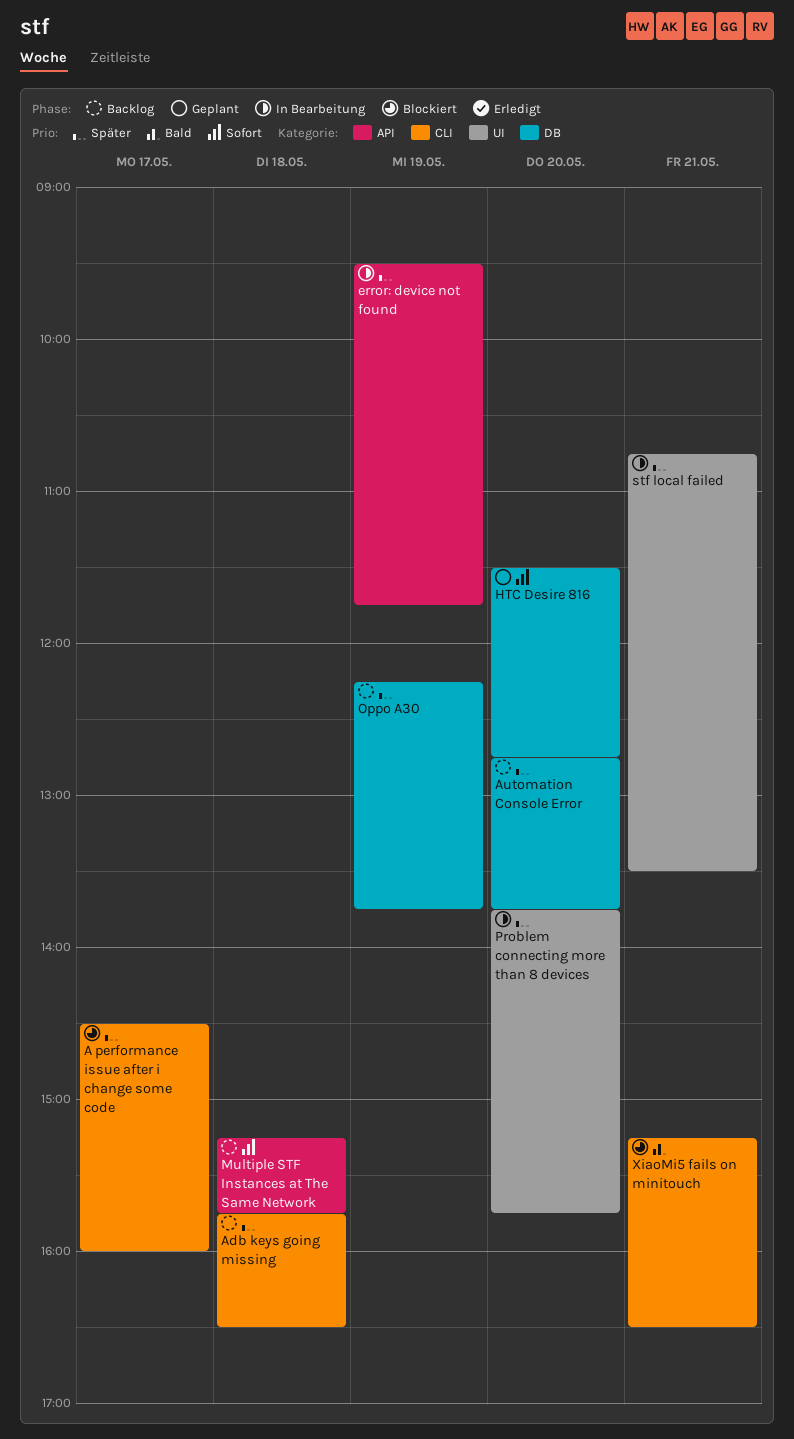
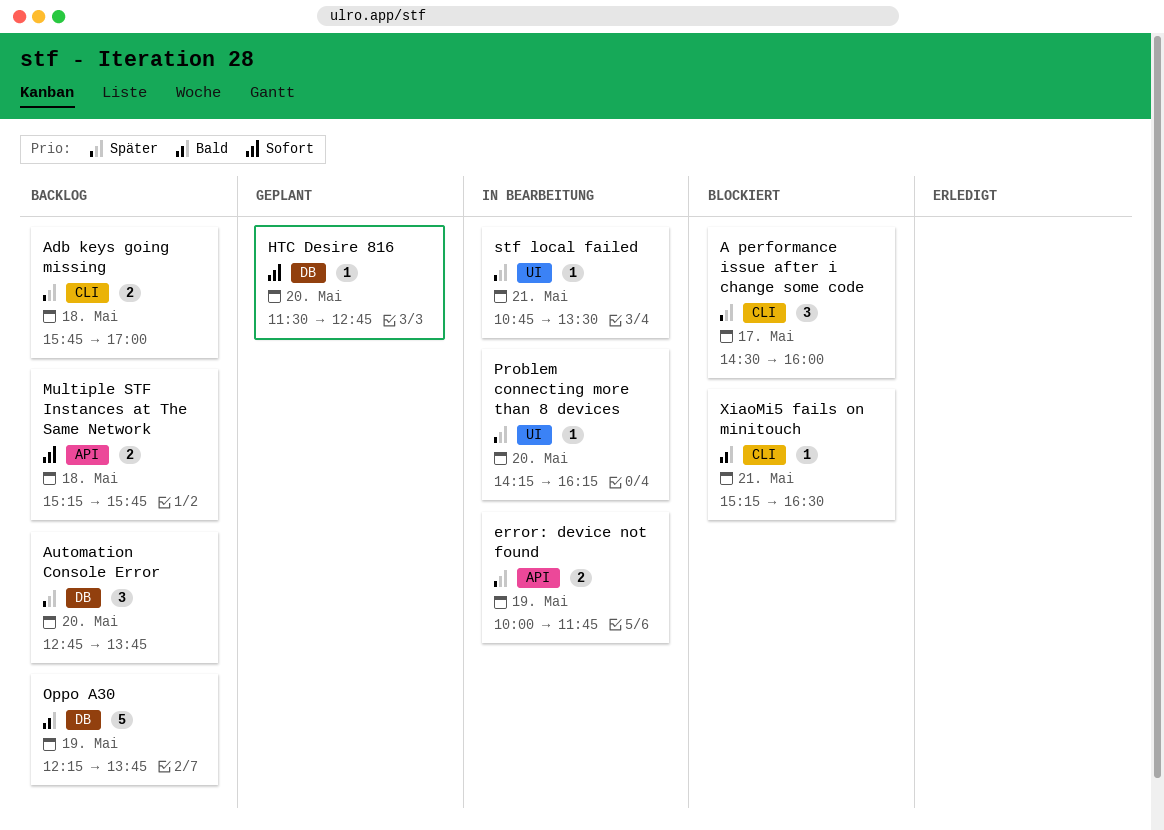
Adb keys going missing, ends: 16:30 -> 17:00
error: device not found, begins: 09:30 -> 10:00
Oppo A30, priority: Später -> Bald
Problem connecting more than 8 devices, begins: 13:45 -> 14:15
Problem connecting more than 8 devices, ends: 15:45 -> 16:15

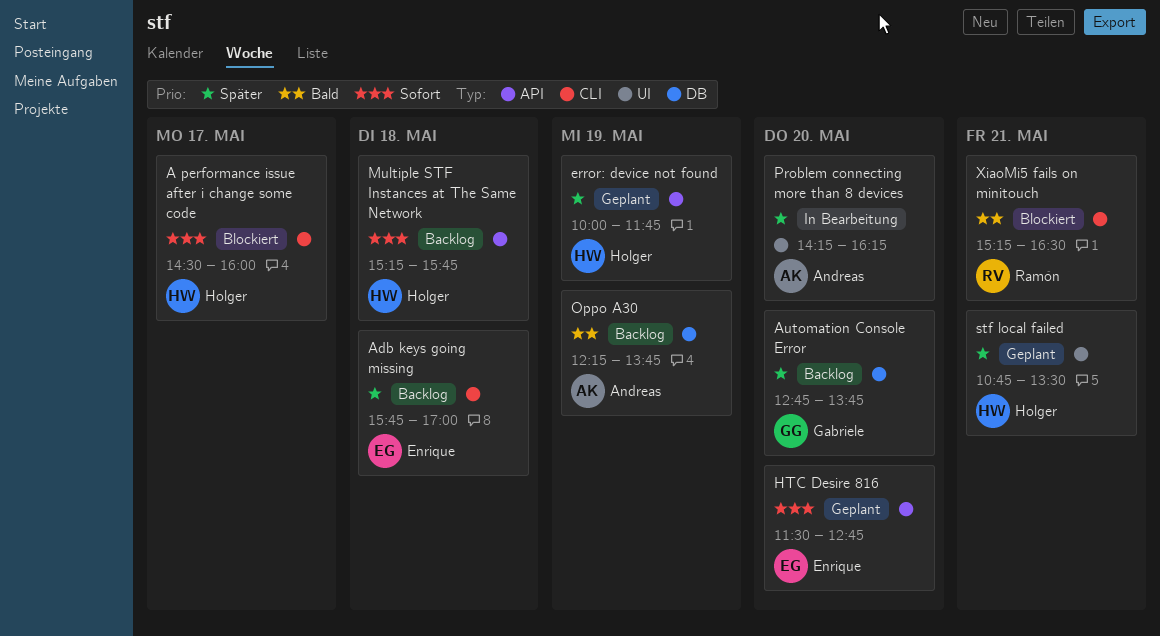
A performance issue after i change some code, priority: Später -> Sofort
error: device not found, status: In Bearbeitung -> Geplant
HTC Desire 816, label: DB -> API
stf local failed, status: In Bearbeitung -> Geplant

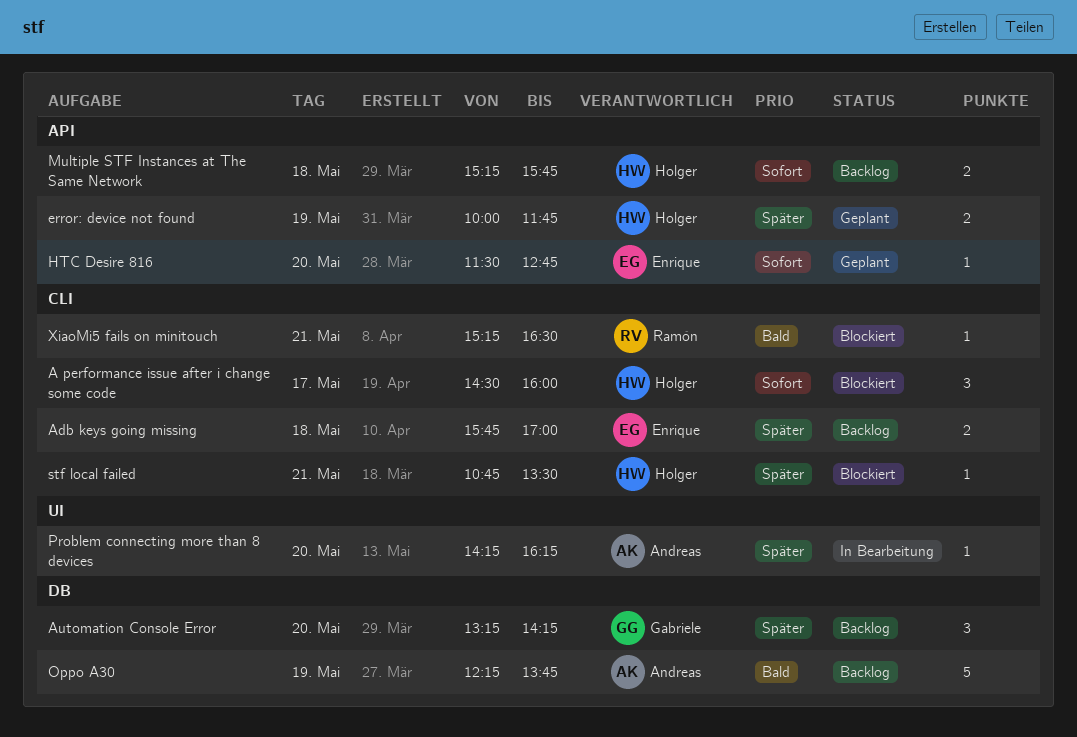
Automation Console Error, begins: 12:45 -> 13:15
Automation Console Error, ends: 13:45 -> 14:15
stf local failed, status: Geplant -> Blockiert
stf local failed, label: UI -> CLI

